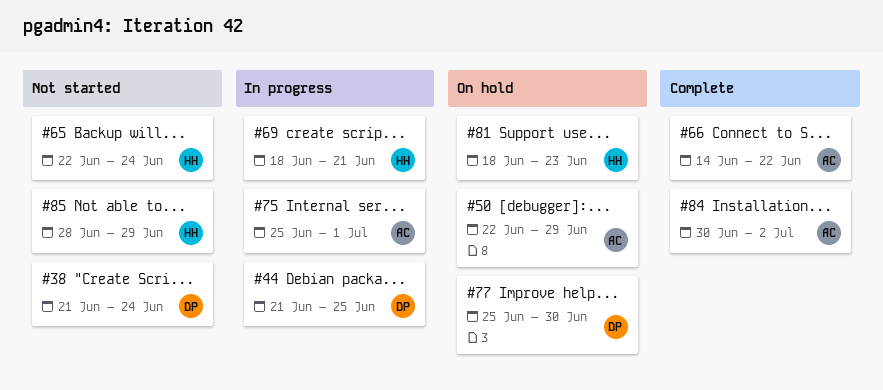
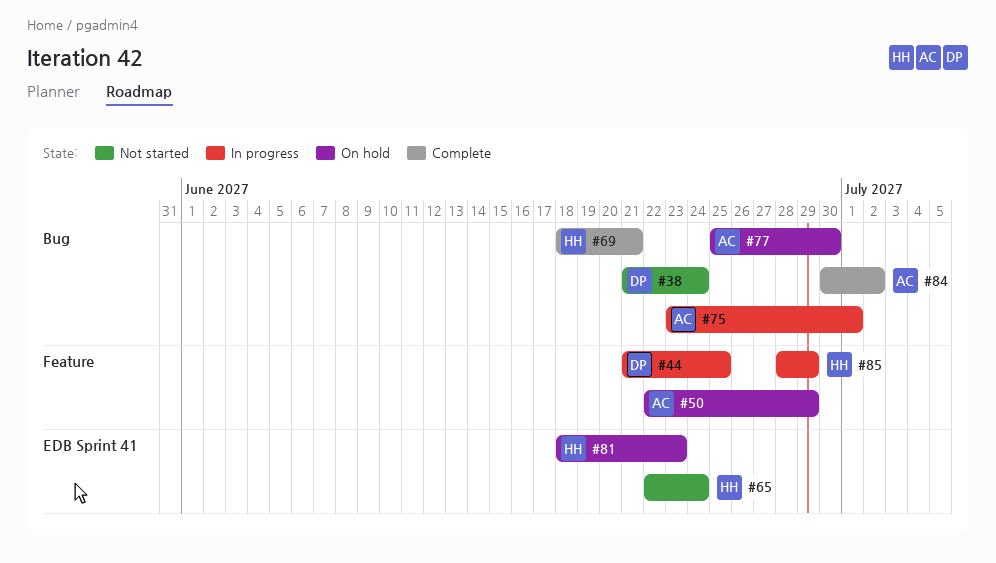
#66: present -> none
#69, status: In progress -> Complete
#75, start: Jun 25 -> Jun 23
#77, owner: DP -> AC
#85, status: Not started -> In progress

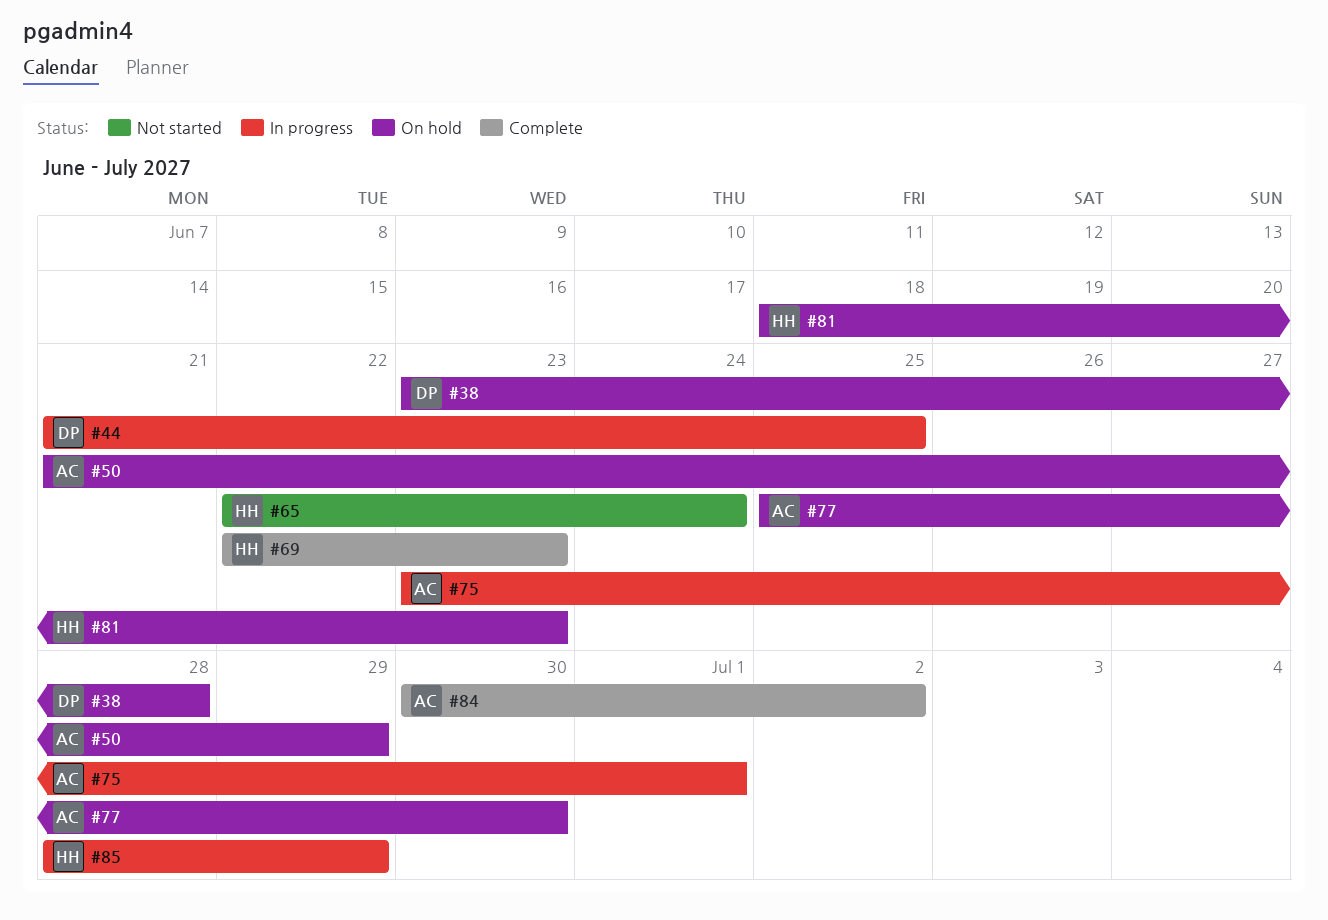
#38, status: Not started -> On hold
#38, start: Jun 21 -> Jun 23
#38, due: Jun 24 -> Jun 28
#50, start: Jun 22 -> Jun 21
#69, start: Jun 18 -> Jun 22
#69, due: Jun 21 -> Jun 23

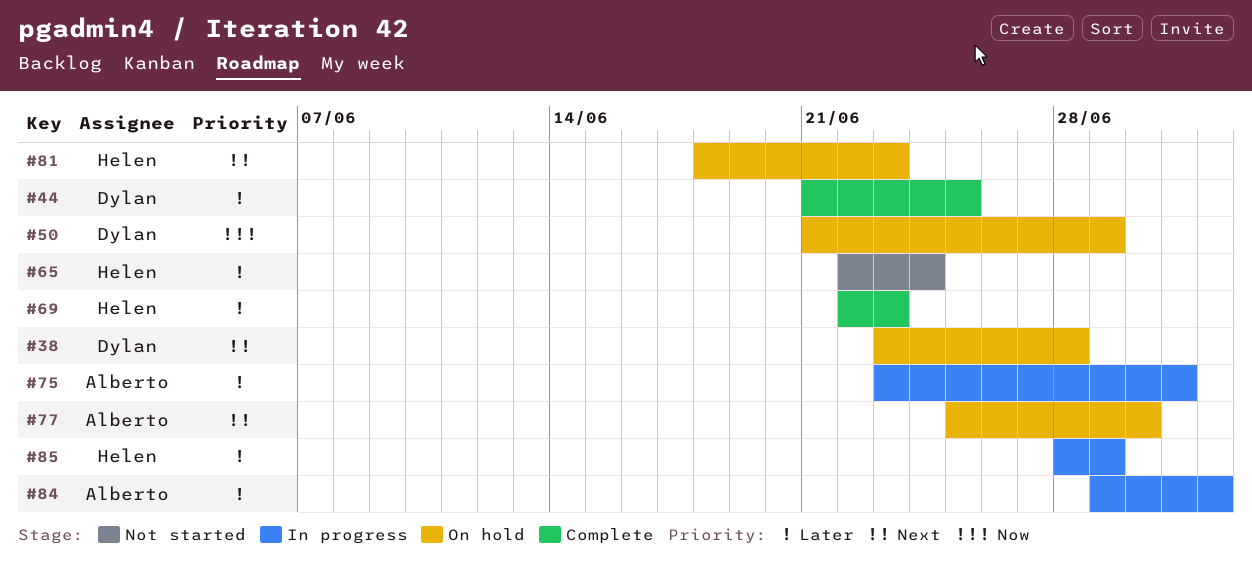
#44, status: In progress -> Complete
#50, owner: Alberto -> Dylan
#84, status: Complete -> In progress
#84, start: Jun 30 -> Jun 29

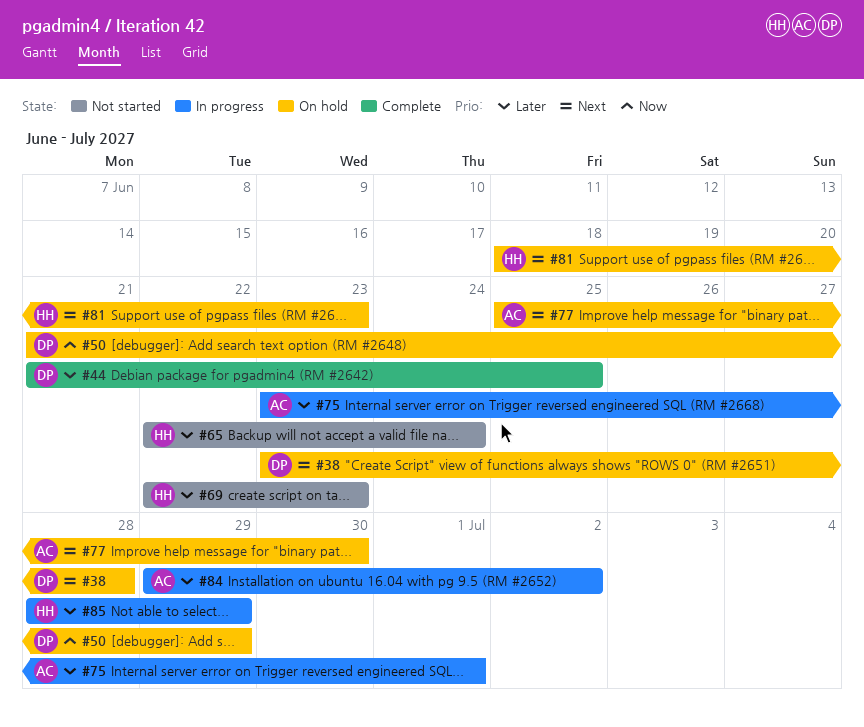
#69, status: Complete -> Not started

